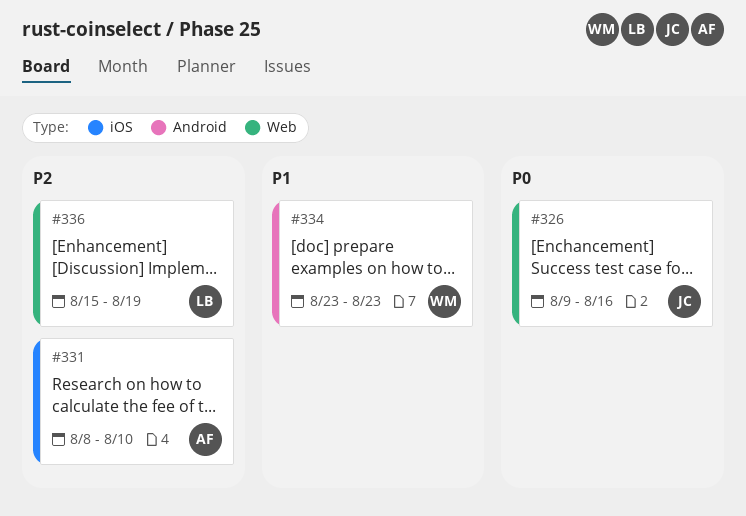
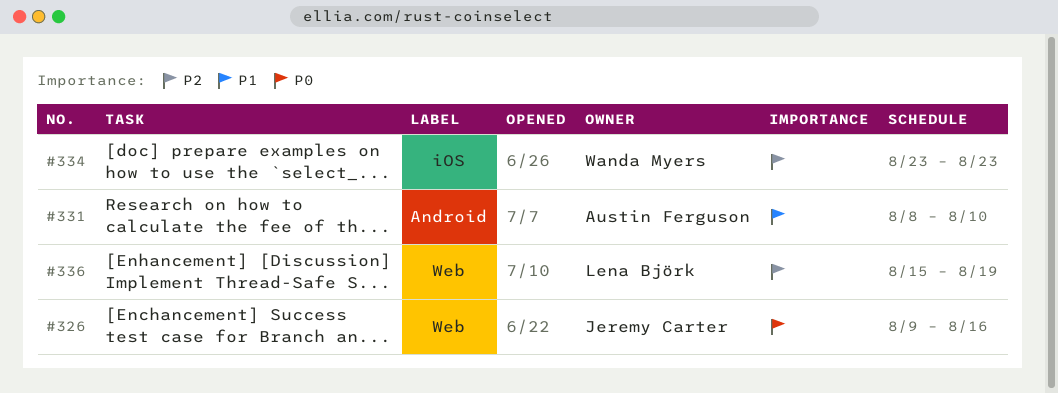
#331, priority: P2 -> P1
#331, label: iOS -> Android
#334, priority: P1 -> P2
#334, label: Android -> iOS

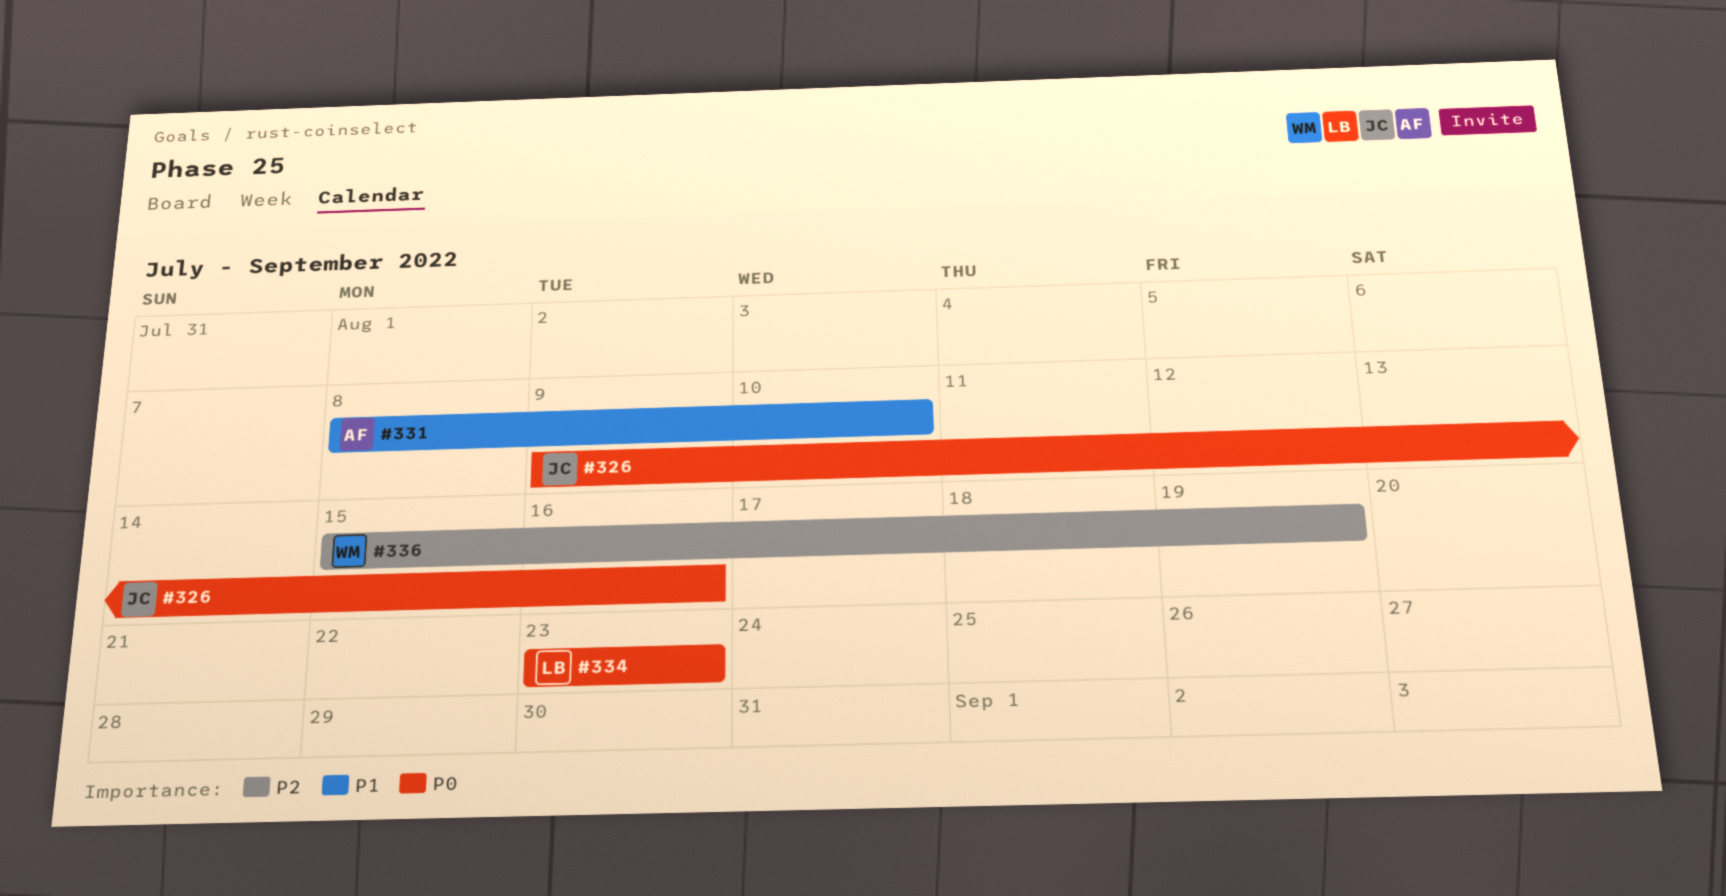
#334, owner: Wanda Myers -> Lena Björk
#334, priority: P2 -> P0
#336, owner: Lena Björk -> Wanda Myers

